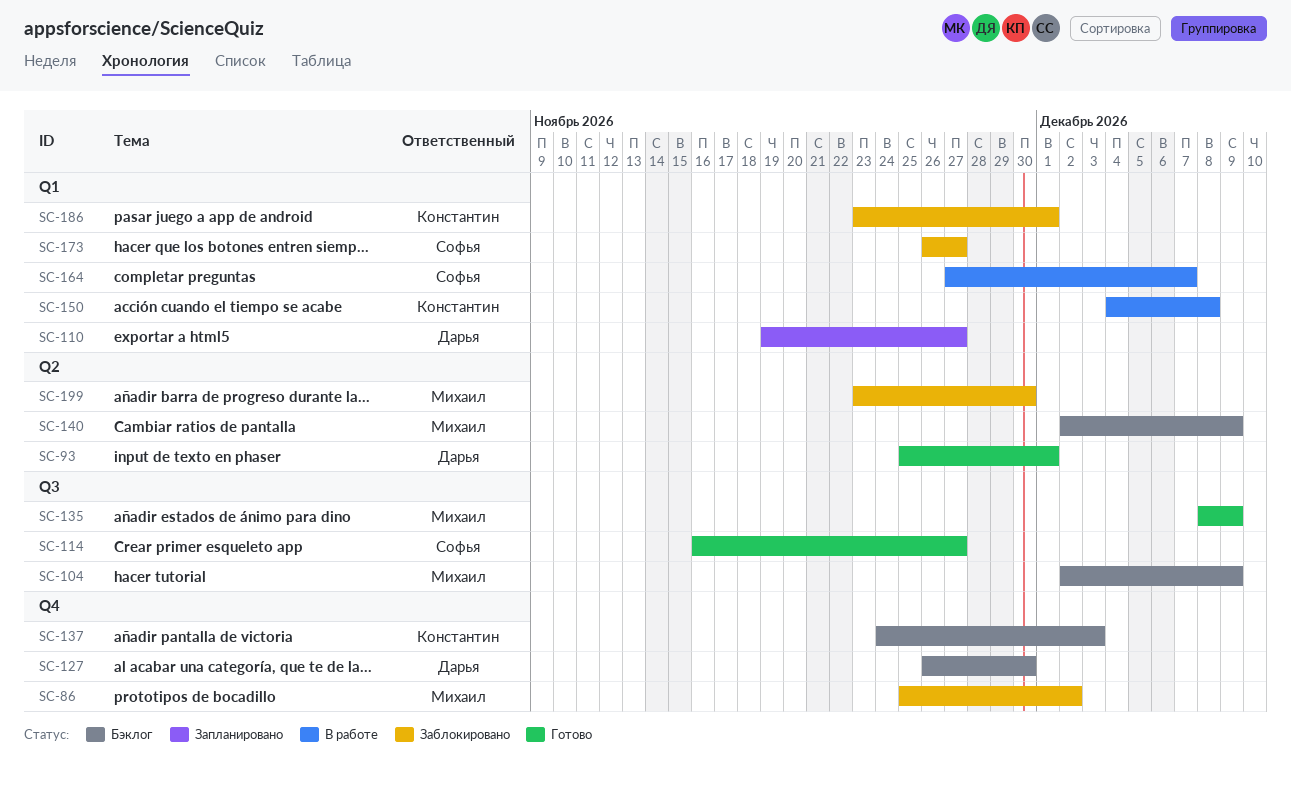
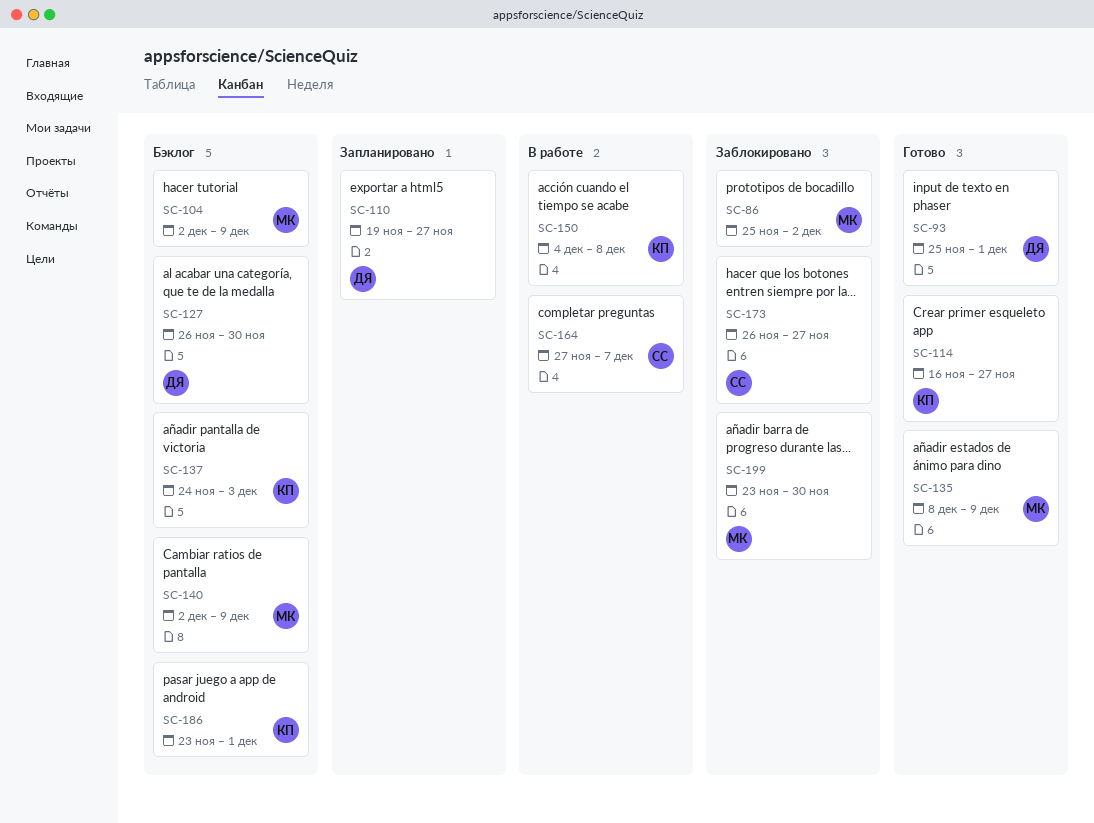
SC-114, owner: Софья -> Константин
SC-186, status: Заблокировано -> Бэклог

